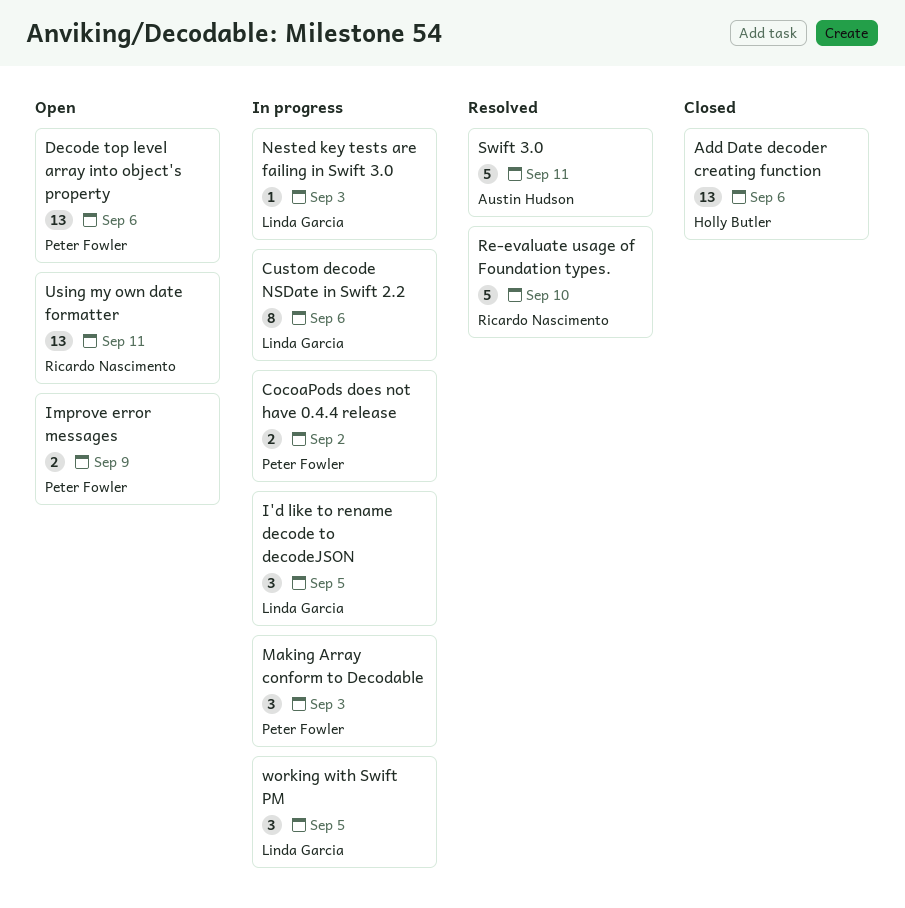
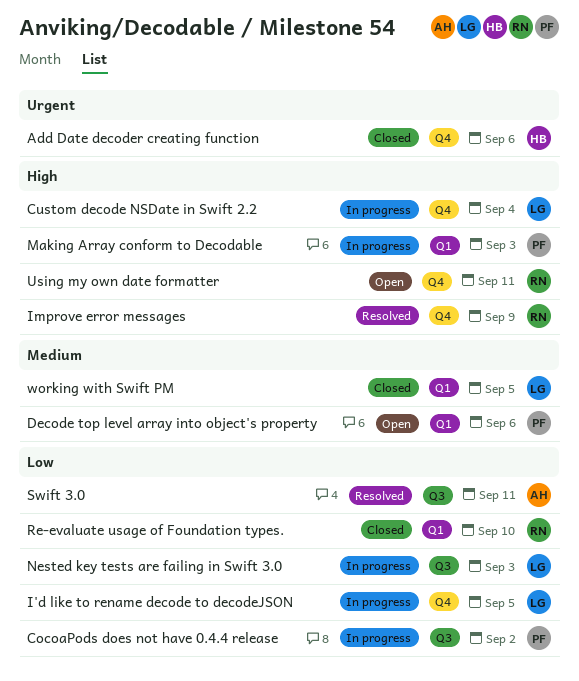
Custom decode NSDate in Swift 2.2, due: Sep 6 -> Sep 4
Improve error messages, status: Open -> Resolved
Improve error messages, owner: Peter Fowler -> Ricardo Nascimento
Re-evaluate usage of Foundation types., status: Resolved -> Closed
working with Swift PM, status: In progress -> Closed

